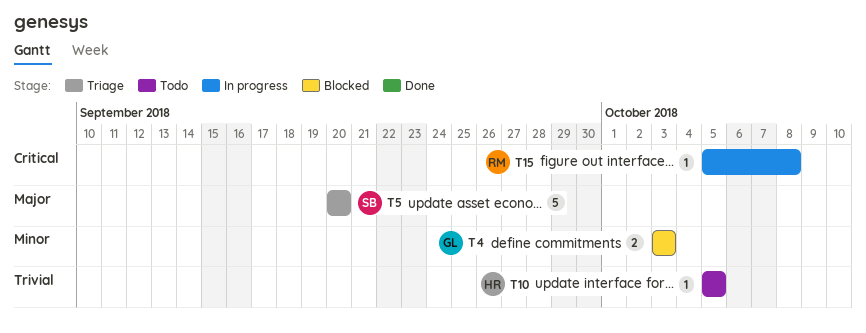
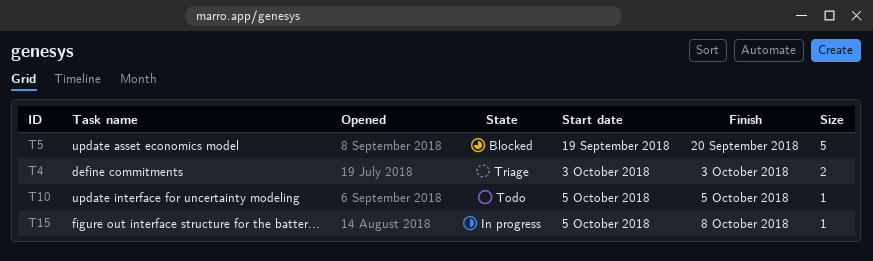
T4, status: Blocked -> Triage
T5, status: Triage -> Blocked
T5, start: Sep 20 -> Sep 19

